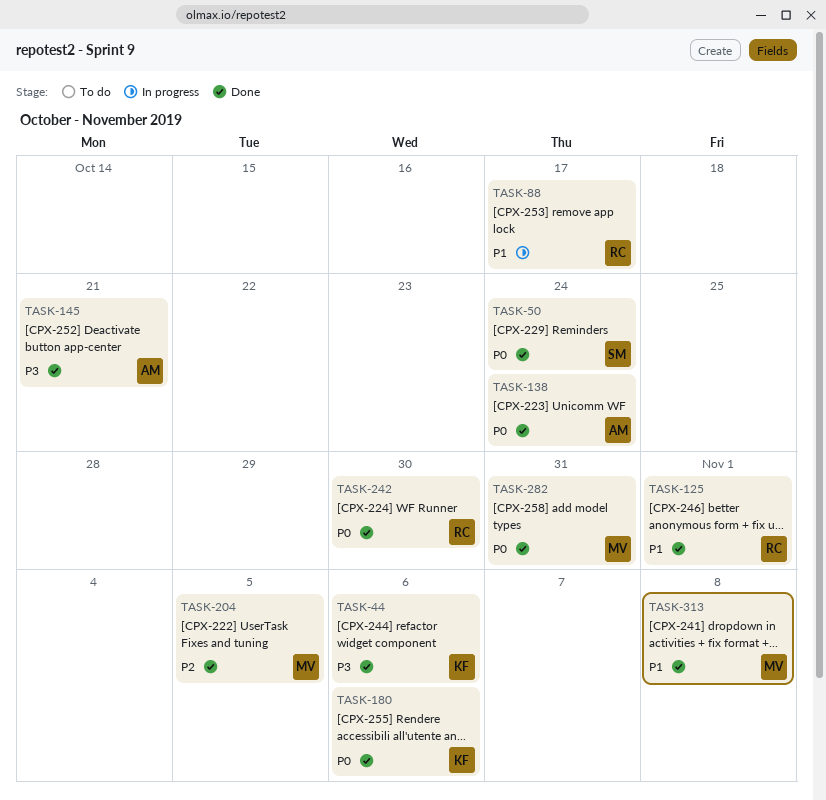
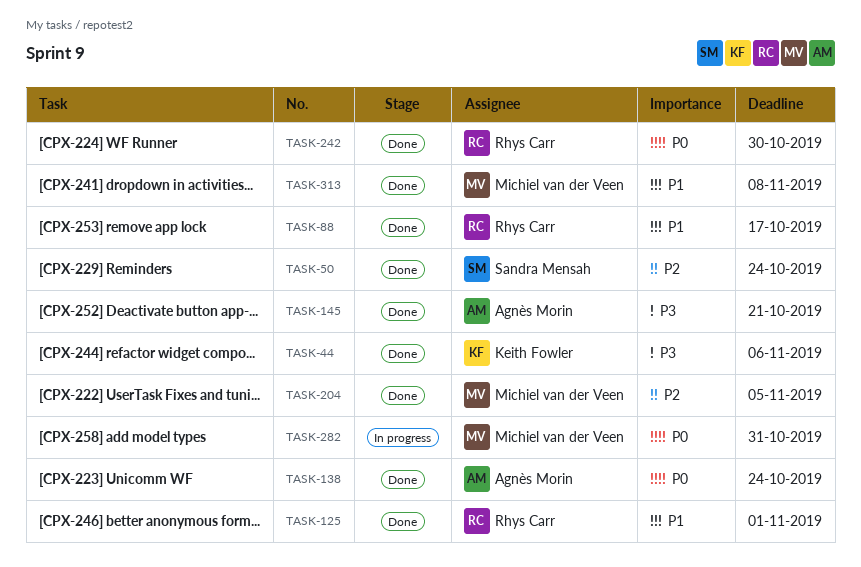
TASK-50, priority: P0 -> P2
TASK-88, status: In progress -> Done
TASK-180: present -> none
TASK-282, status: Done -> In progress

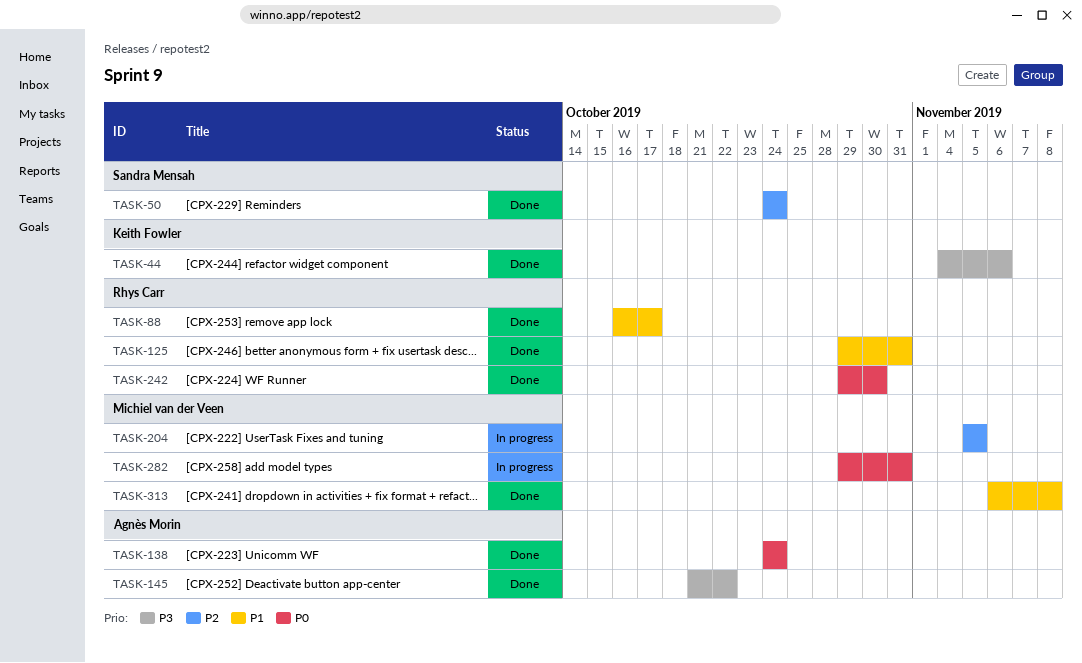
TASK-125, due: Nov 1 -> Oct 31
TASK-145, due: Oct 21 -> Oct 22
TASK-204, status: Done -> In progress

